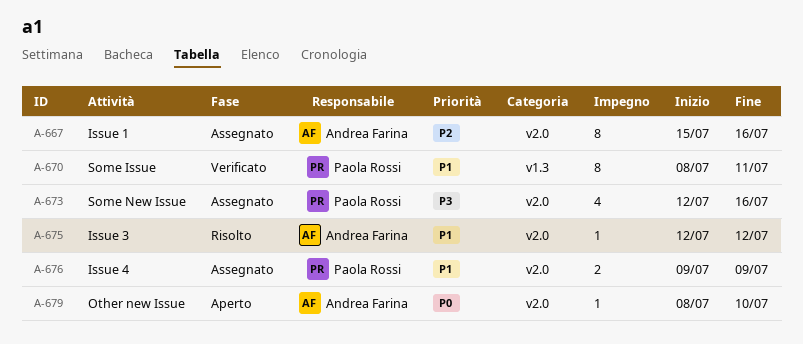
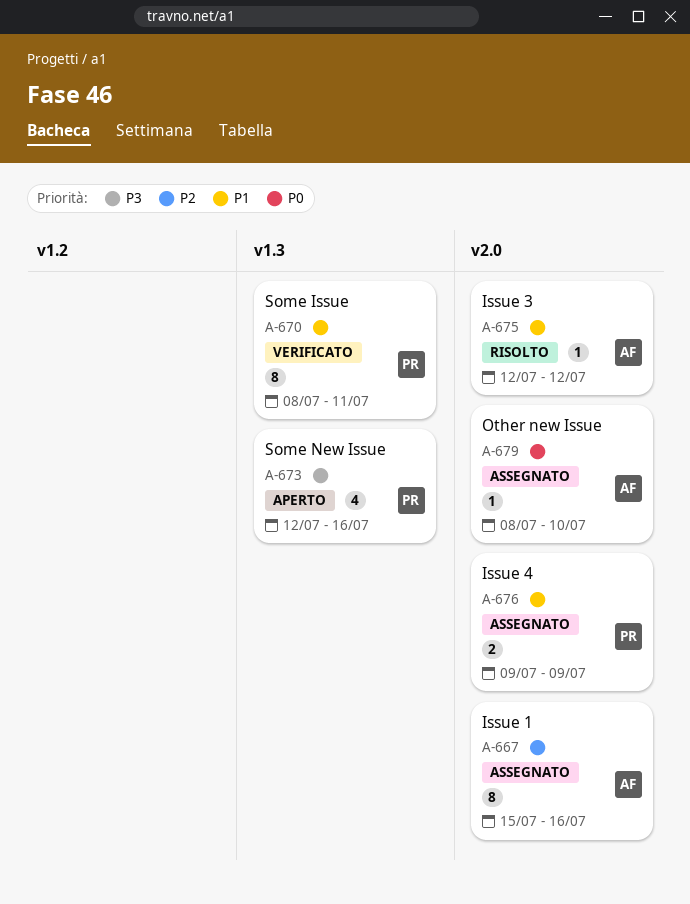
A-673, status: Assegnato -> Aperto
A-673, label: v2.0 -> v1.3
A-679, status: Aperto -> Assegnato

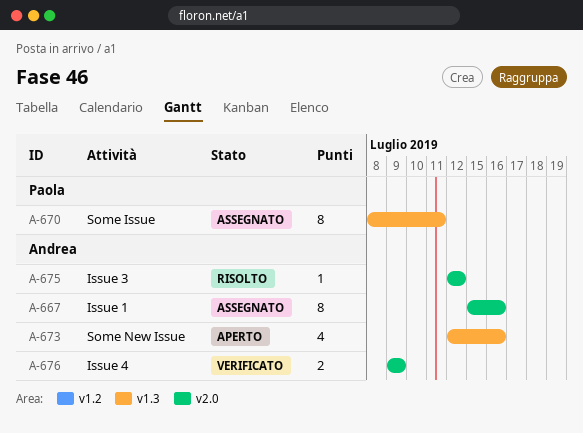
A-670, status: Verificato -> Assegnato
A-673, owner: Paola -> Andrea
A-676, status: Assegnato -> Verificato
A-676, owner: Paola -> Andrea
A-679: present -> none

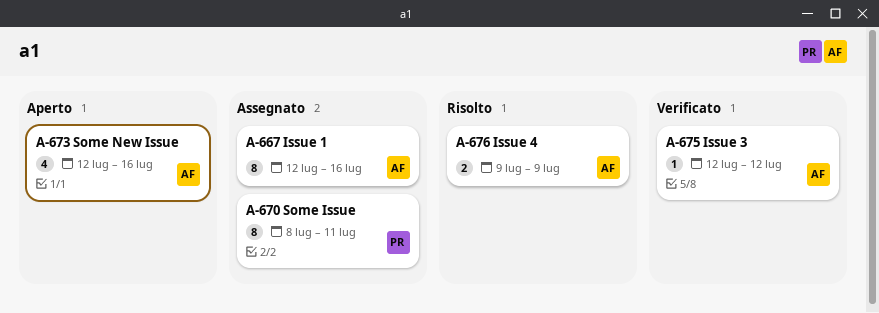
A-667, start: Jul 15 -> Jul 12
A-675, status: Risolto -> Verificato
A-676, status: Verificato -> Risolto

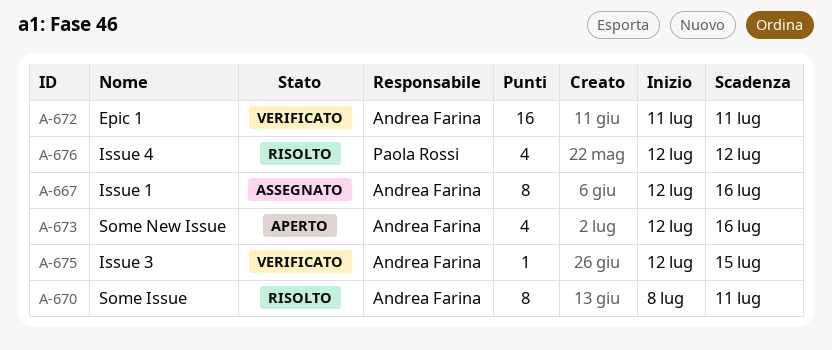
A-670, status: Assegnato -> Risolto
A-670, owner: Paola Rossi -> Andrea Farina
A-672: none -> present
A-675, due: Jul 12 -> Jul 15
A-676, owner: Andrea Farina -> Paola Rossi
A-676, estimate: 2 -> 4
A-676, start: Jul 9 -> Jul 12
A-676, due: Jul 9 -> Jul 12

